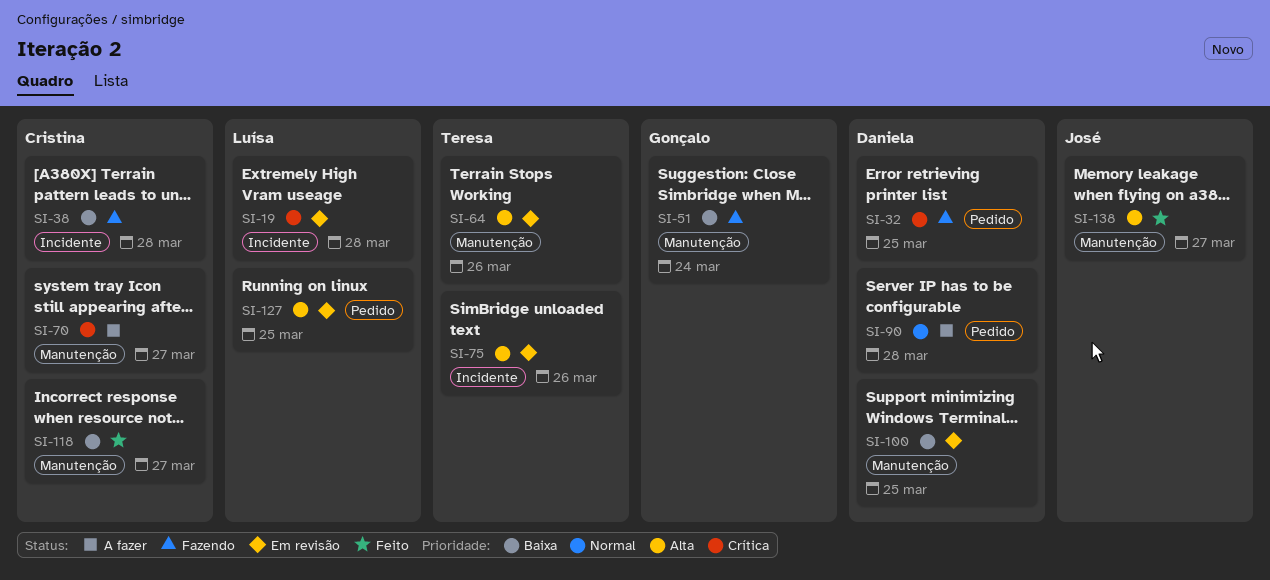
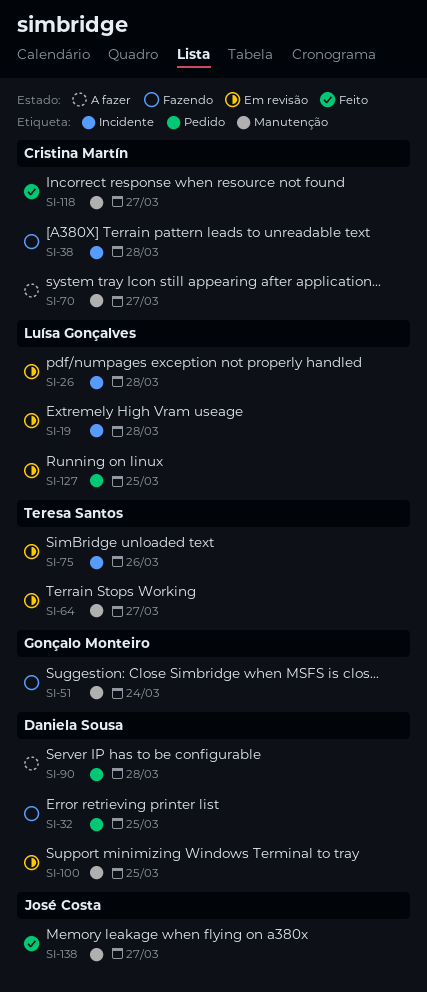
SI-26: none -> present
SI-64, due: Mar 26 -> Mar 27

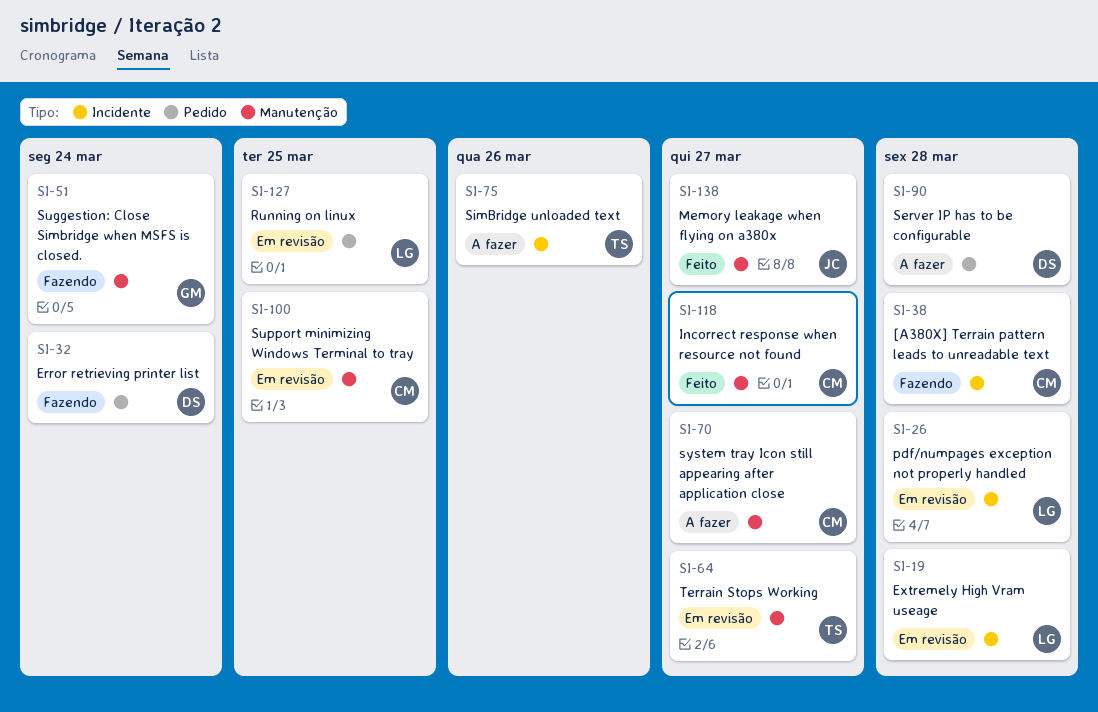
SI-32, due: Mar 25 -> Mar 24
SI-75, status: Em revisão -> A fazer
SI-100, owner: Daniela Sousa -> Cristina Martín

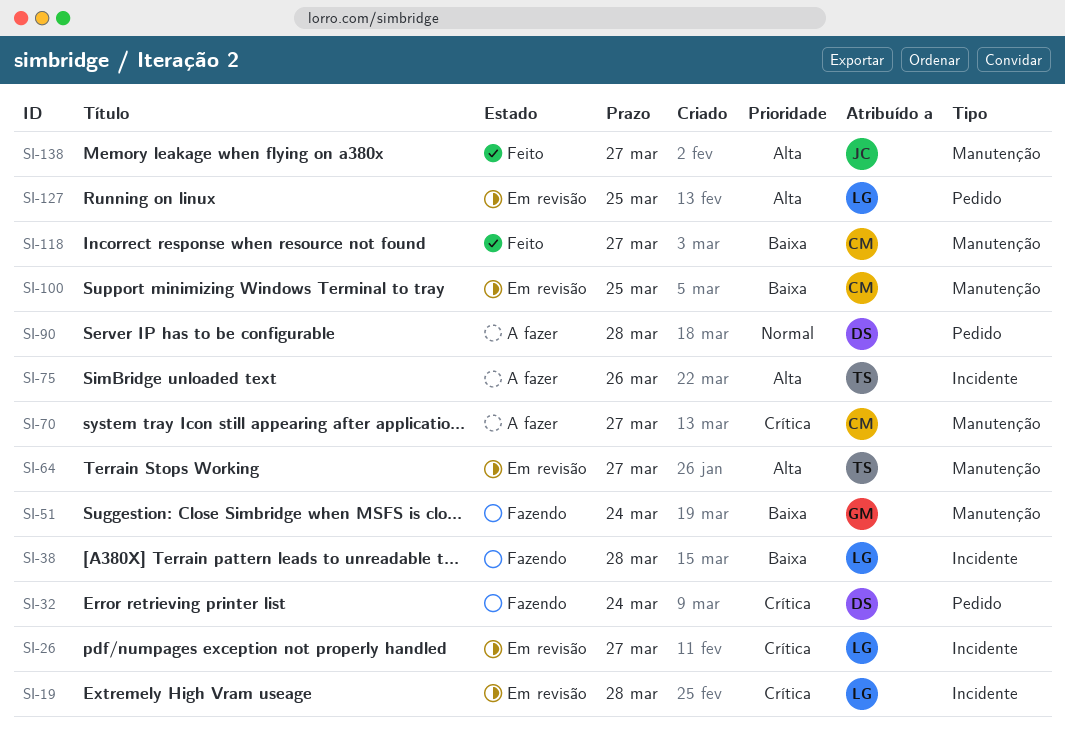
SI-26, due: Mar 28 -> Mar 27
SI-38, owner: CM -> LG

